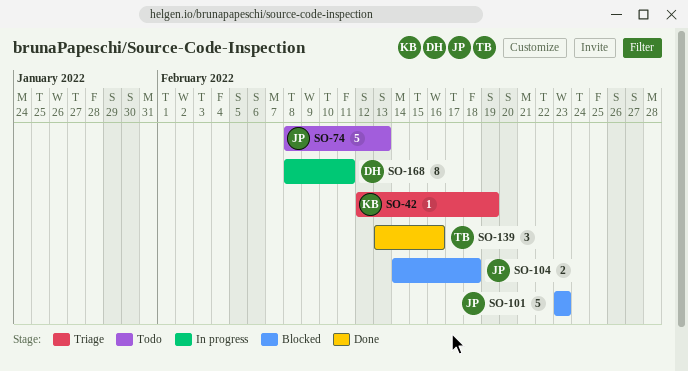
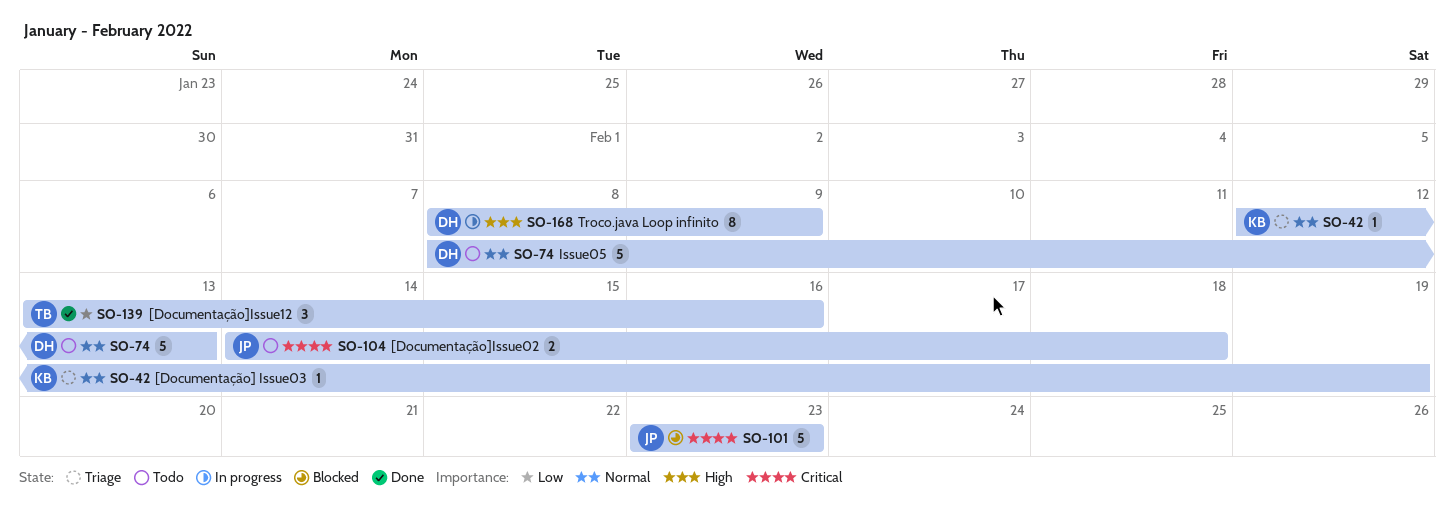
SO-74, owner: JP -> DH
SO-104, status: Blocked -> Todo
SO-168, due: Feb 11 -> Feb 9

